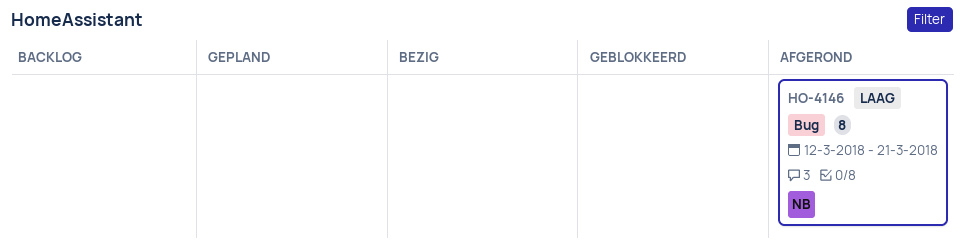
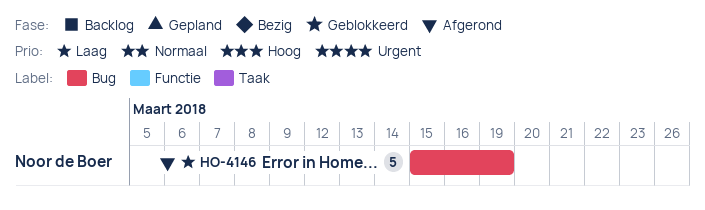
HO-4146, estimate: 8 -> 5
HO-4146, start: Mar 12 -> Mar 15
HO-4146, due: Mar 21 -> Mar 19

